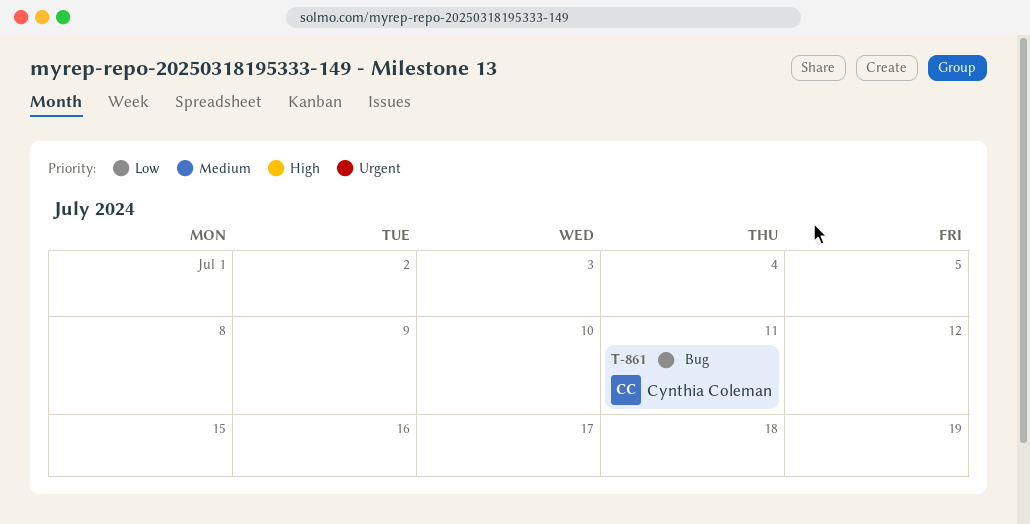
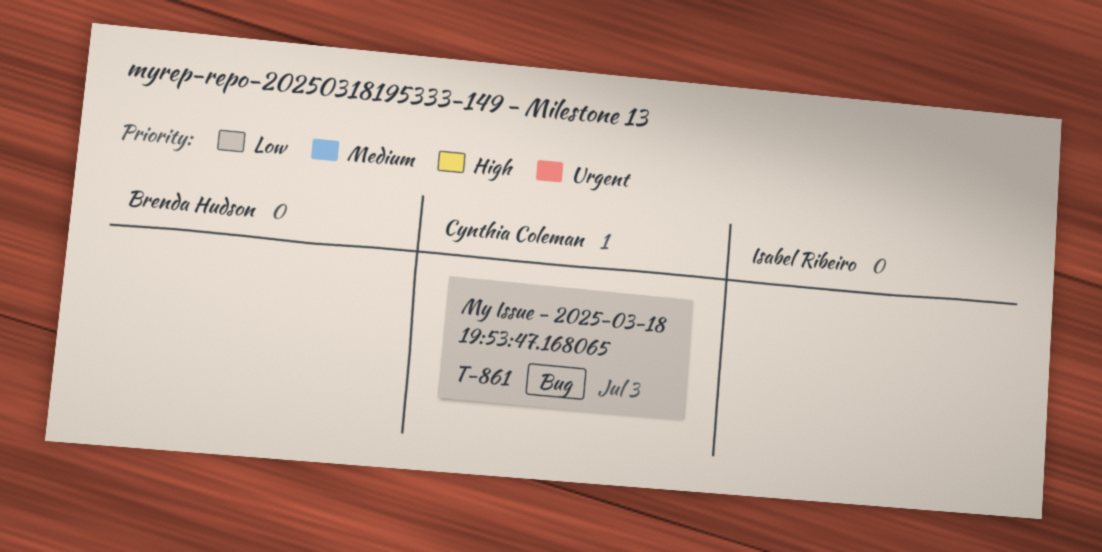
T-861, due: Jul 11 -> Jul 3

